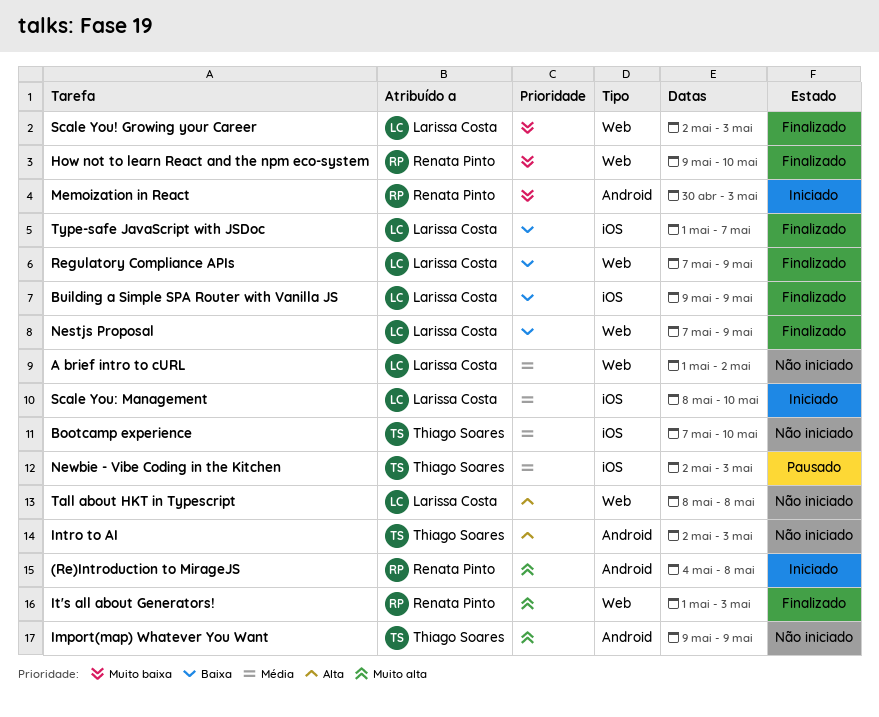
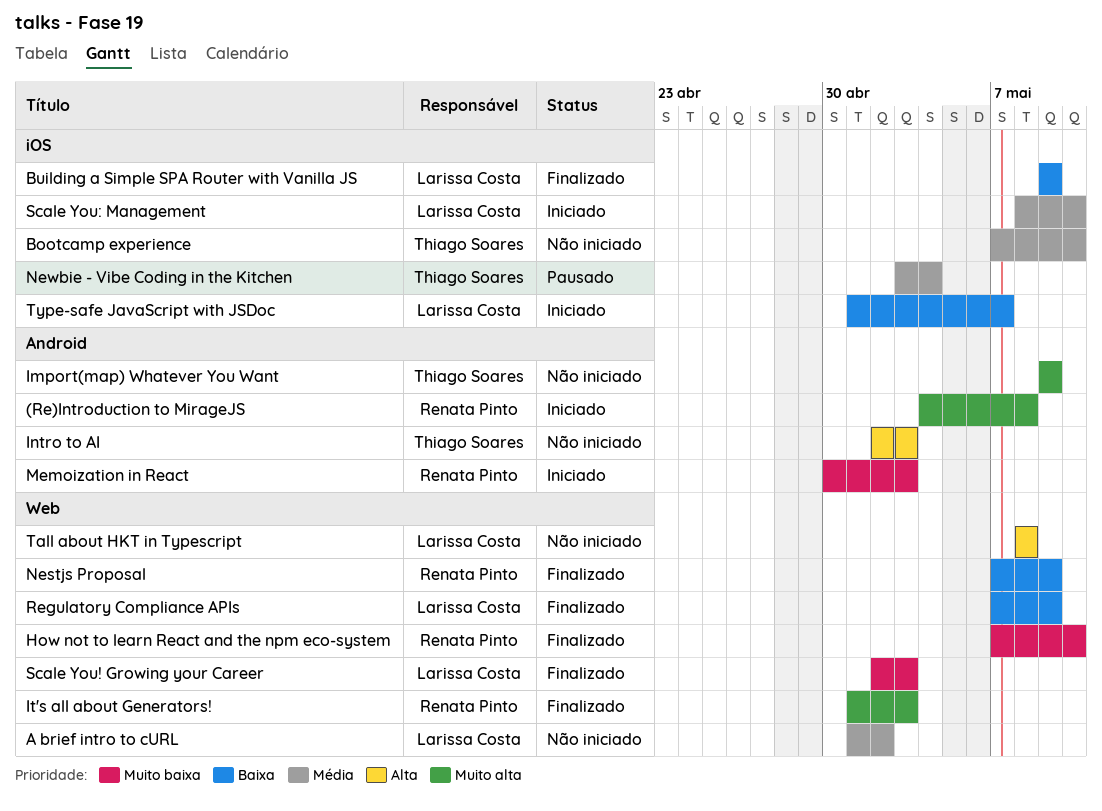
How not to learn React and the npm eco-system, start: May 9 -> May 7
Nestjs Proposal, owner: Larissa Costa -> Renata Pinto
Newbie - Vibe Coding in the Kitchen, start: May 2 -> May 3
Newbie - Vibe Coding in the Kitchen, due: May 3 -> May 4
Type-safe JavaScript with JSDoc, status: Finalizado -> Iniciado

